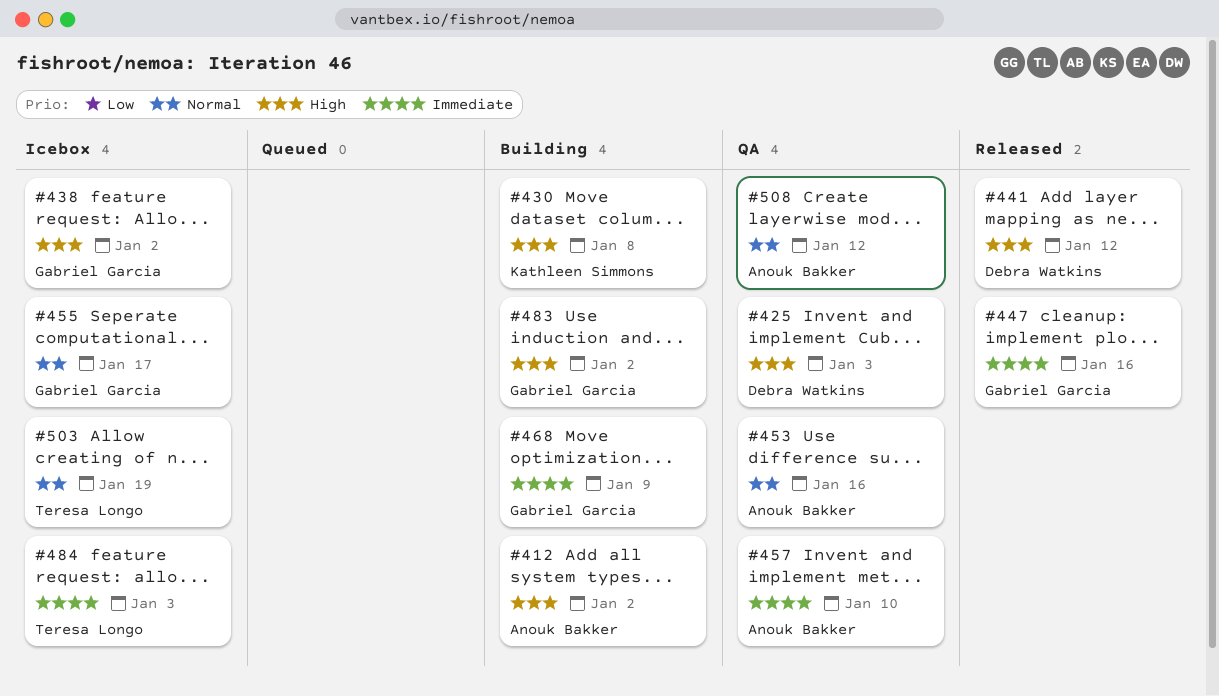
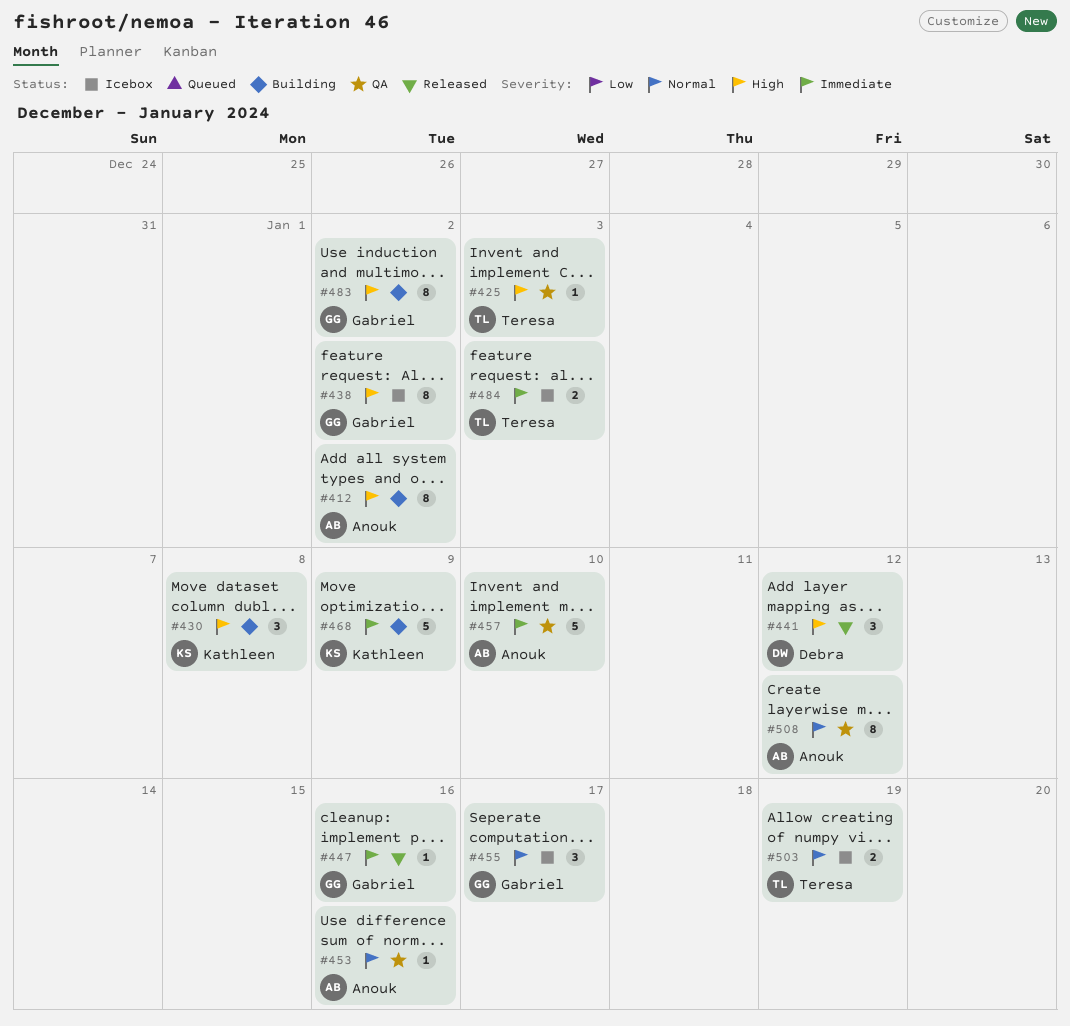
#425, owner: Debra Watkins -> Teresa Longo
#468, owner: Gabriel Garcia -> Kathleen Simmons

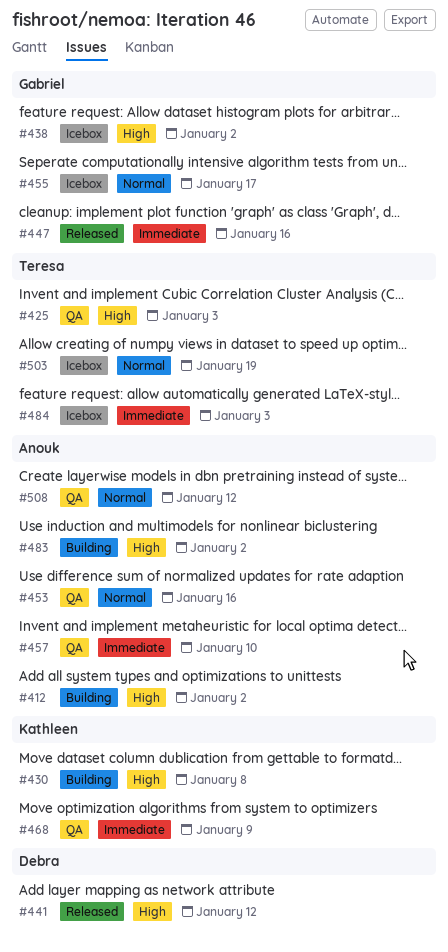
#468, status: Building -> QA
#483, owner: Gabriel -> Anouk

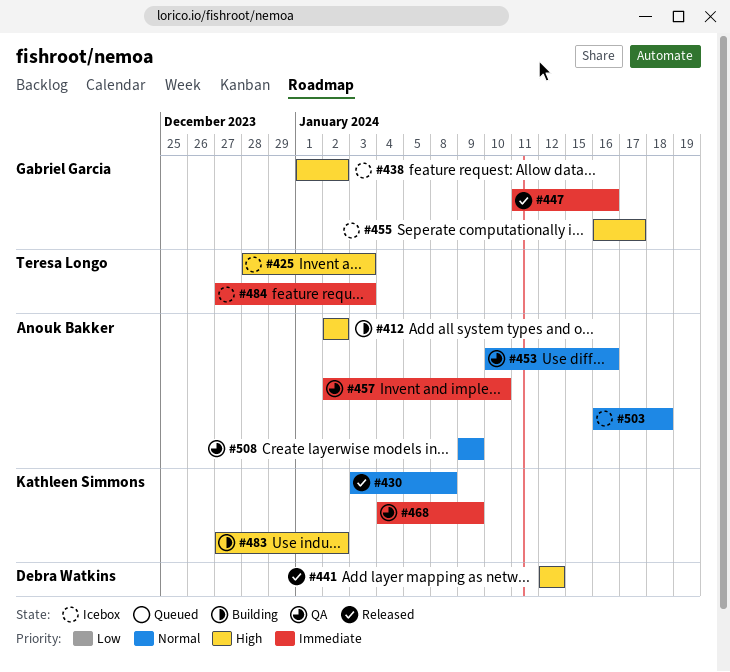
#425, status: QA -> Icebox
#430, status: Building -> Released
#430, priority: High -> Normal
#455, priority: Normal -> High
#483, owner: Anouk Bakker -> Kathleen Simmons
#503, owner: Teresa Longo -> Anouk Bakker
#503, due: Jan 19 -> Jan 18
#508, due: Jan 12 -> Jan 9

